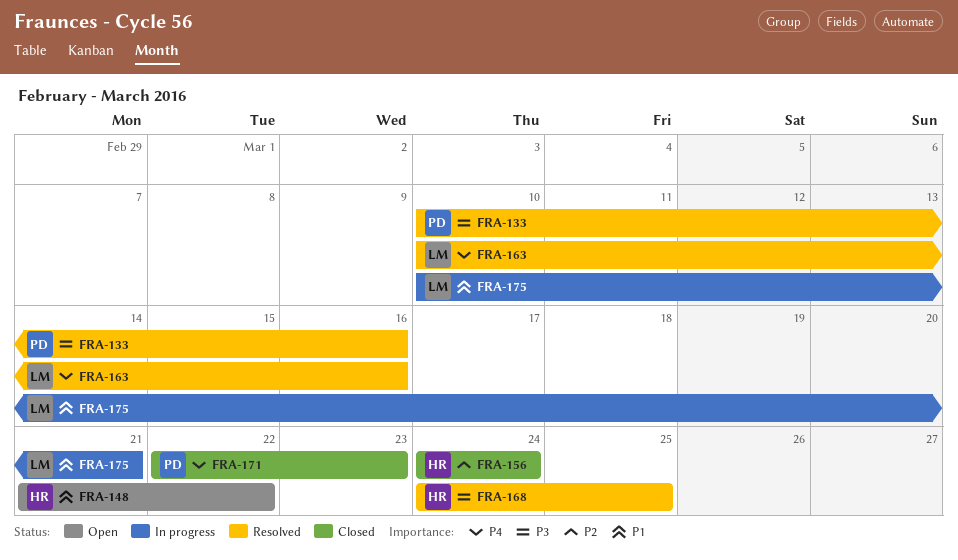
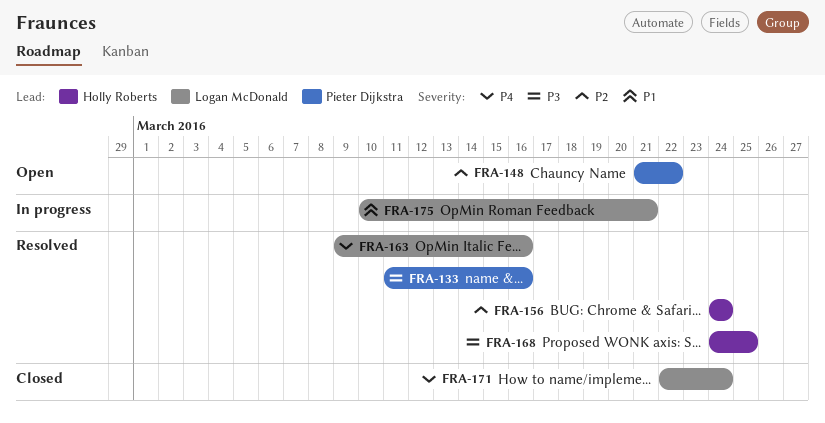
FRA-133, start: Mar 10 -> Mar 11
FRA-148, owner: Holly Roberts -> Pieter Dijkstra
FRA-148, priority: P1 -> P2
FRA-156, status: Closed -> Resolved
FRA-163, start: Mar 10 -> Mar 9
FRA-171, owner: Pieter Dijkstra -> Logan McDonald
FRA-171, due: Mar 23 -> Mar 24

